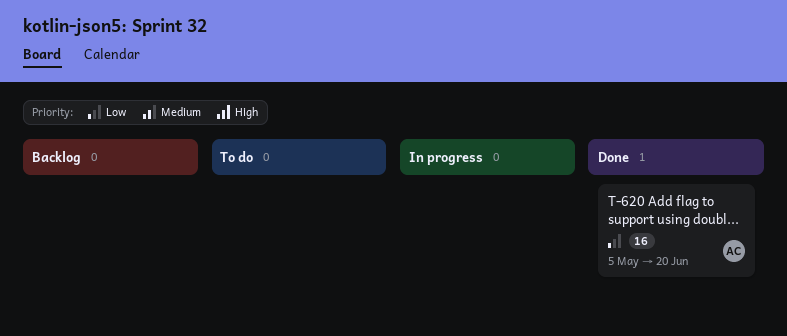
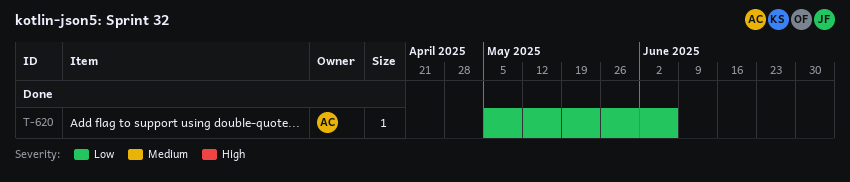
T-620, estimate: 16 -> 1
T-620, due: Jun 20 -> Jun 6

